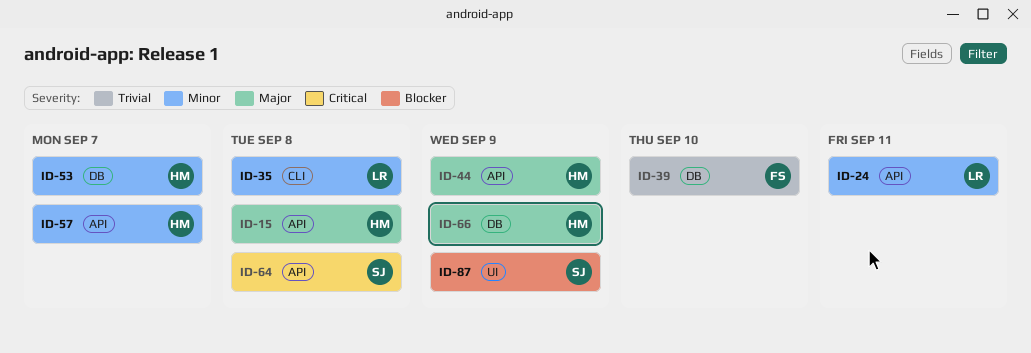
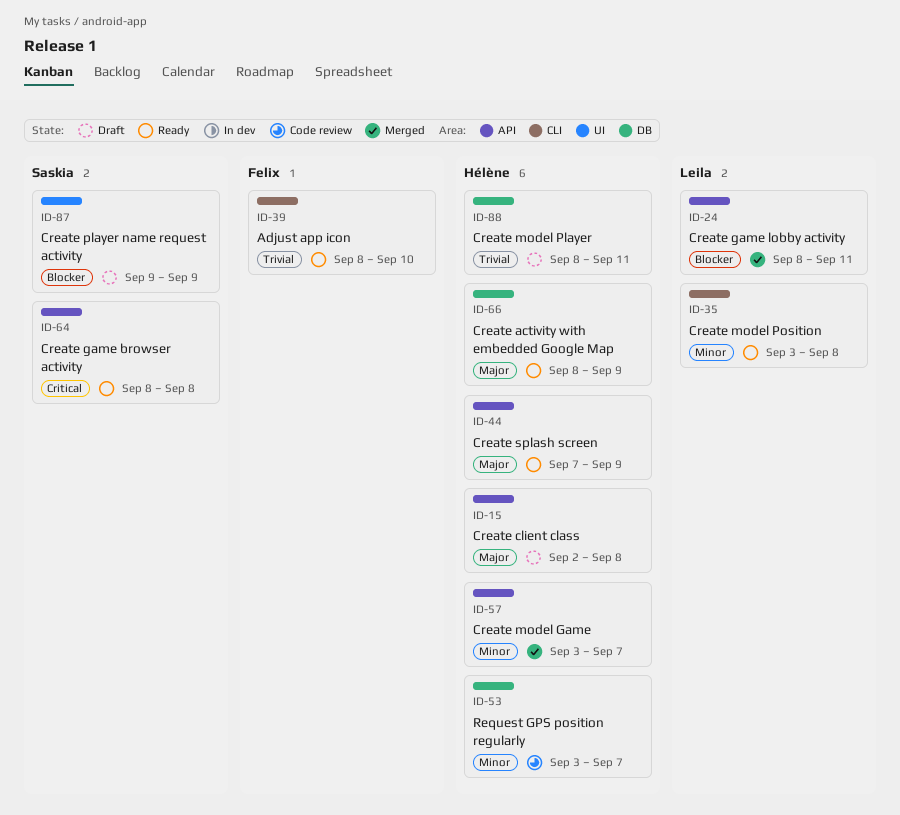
ID-24, priority: Minor -> Blocker
ID-39, label: DB -> CLI
ID-88: none -> present

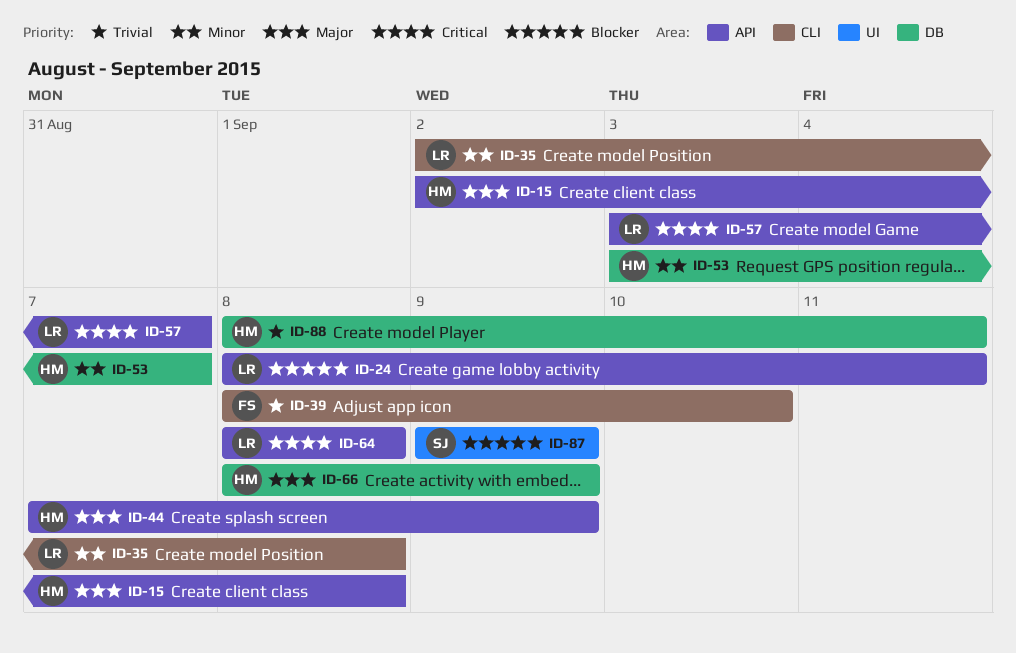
ID-35, start: Sep 3 -> Sep 2
ID-57, owner: Hélène -> Leila
ID-57, priority: Minor -> Critical
ID-64, owner: Saskia -> Leila

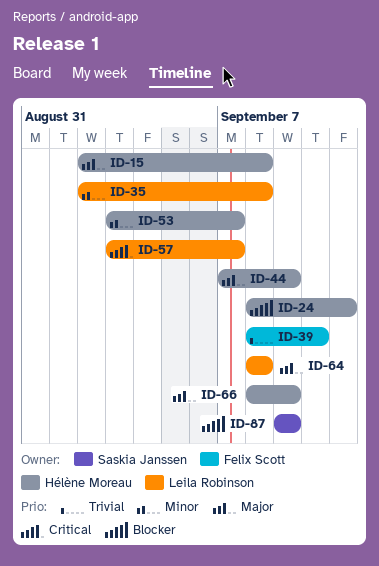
ID-24, owner: Leila Robinson -> Hélène Moreau
ID-64, priority: Critical -> Major
ID-88: present -> none

